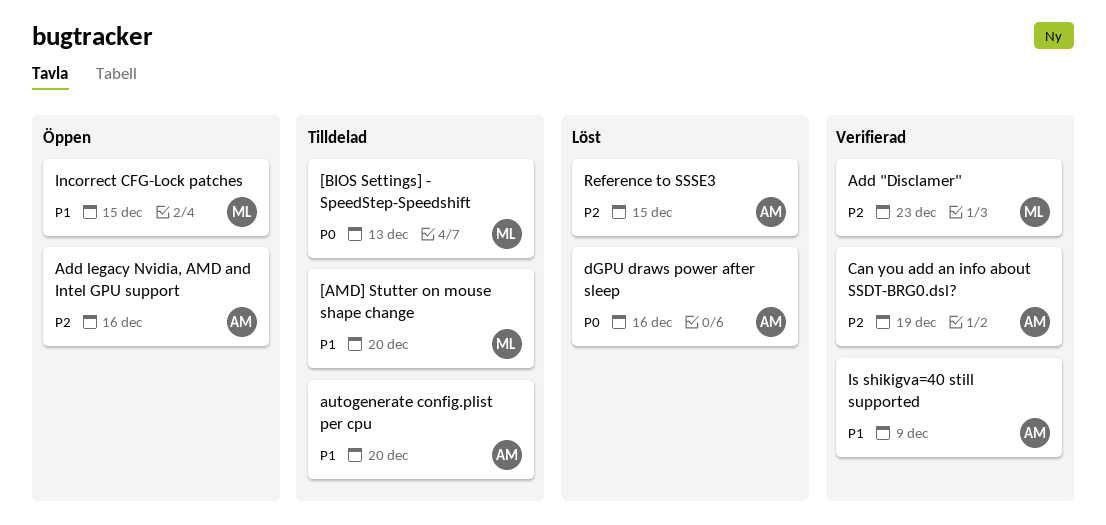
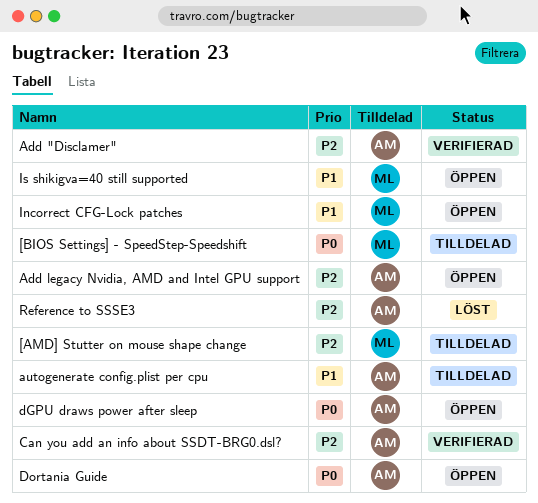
[AMD] Stutter on mouse shape change, priority: P1 -> P2
Add "Disclamer", owner: ML -> AM
dGPU draws power after sleep, status: Löst -> Öppen
Dortania Guide: none -> present
Is shikigva=40 still supported, status: Verifierad -> Öppen
Is shikigva=40 still supported, owner: AM -> ML

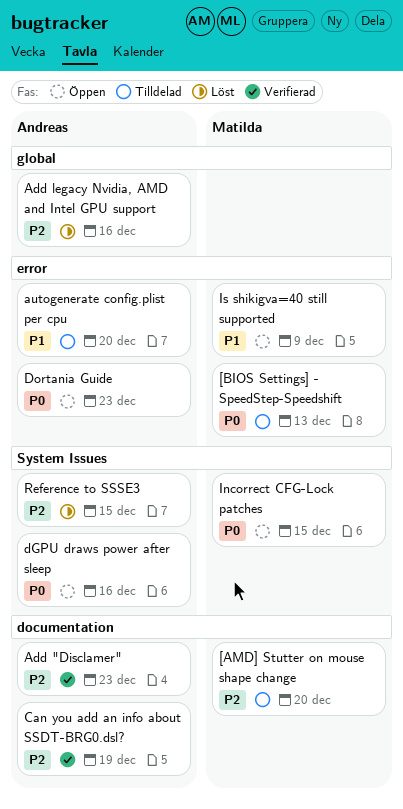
Add legacy Nvidia, AMD and Intel GPU support, status: Öppen -> Löst
Incorrect CFG-Lock patches, priority: P1 -> P0

